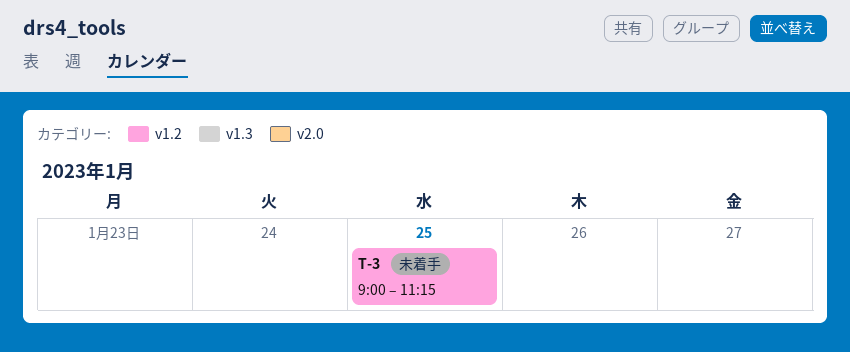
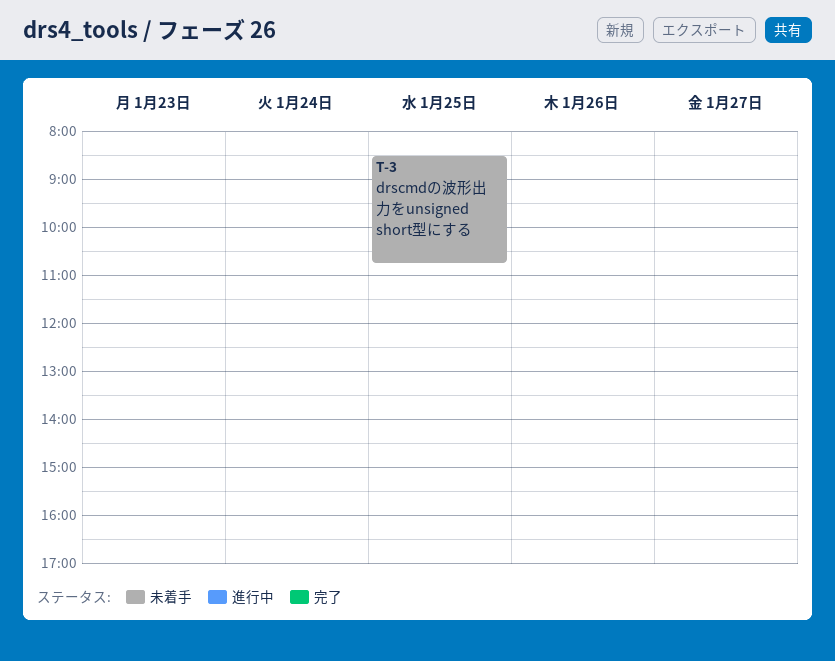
T-3, begins: 09:00 -> 08:30
T-3, ends: 11:15 -> 10:45

